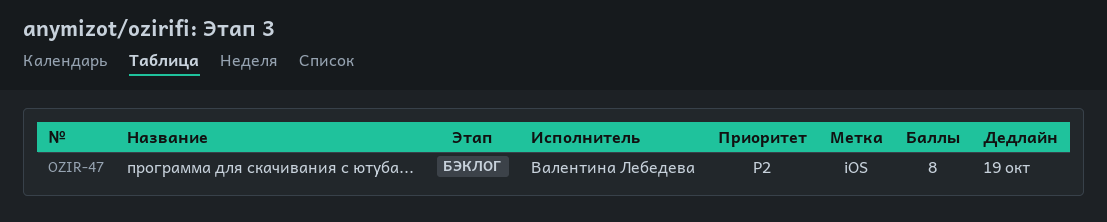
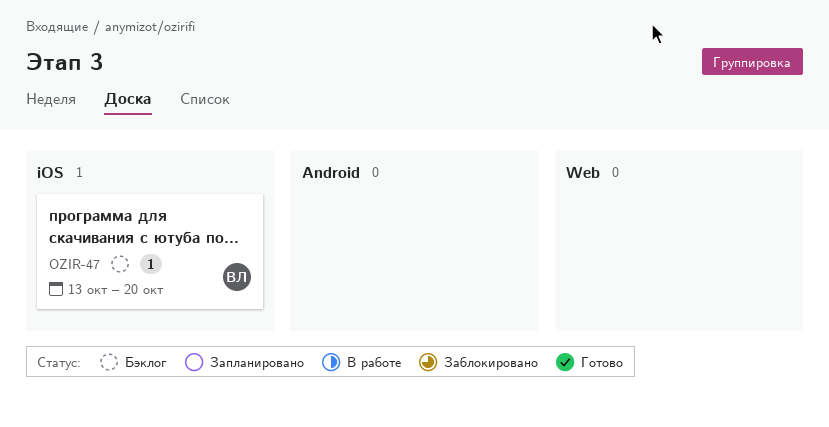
OZIR-47, estimate: 8 -> 1
OZIR-47, due: Oct 19 -> Oct 20

